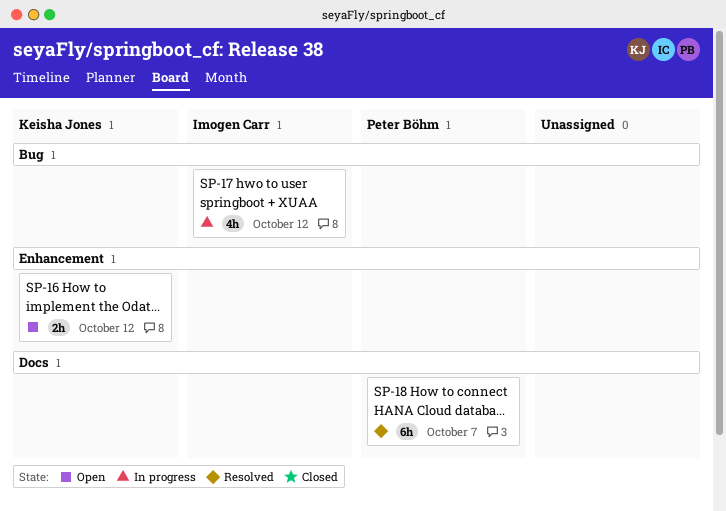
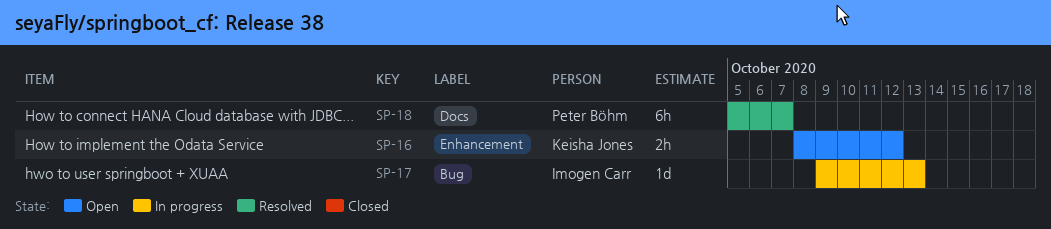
SP-17, estimate: 4h -> 1d
SP-17, due: Oct 12 -> Oct 13

